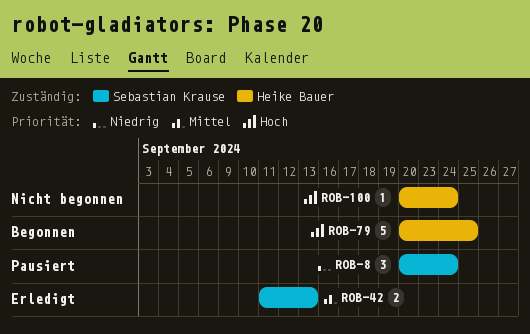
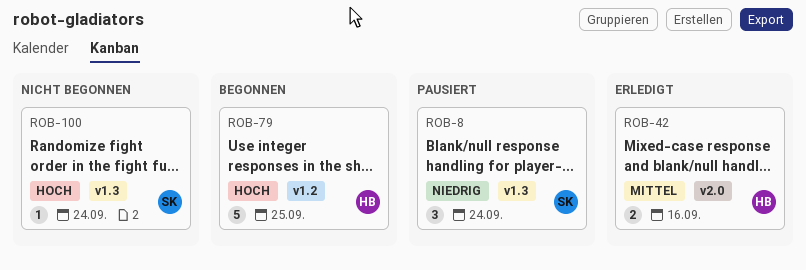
ROB-42, owner: Sebastian Krause -> Heike Bauer
ROB-42, due: Sep 13 -> Sep 16
ROB-100, owner: Heike Bauer -> Sebastian Krause

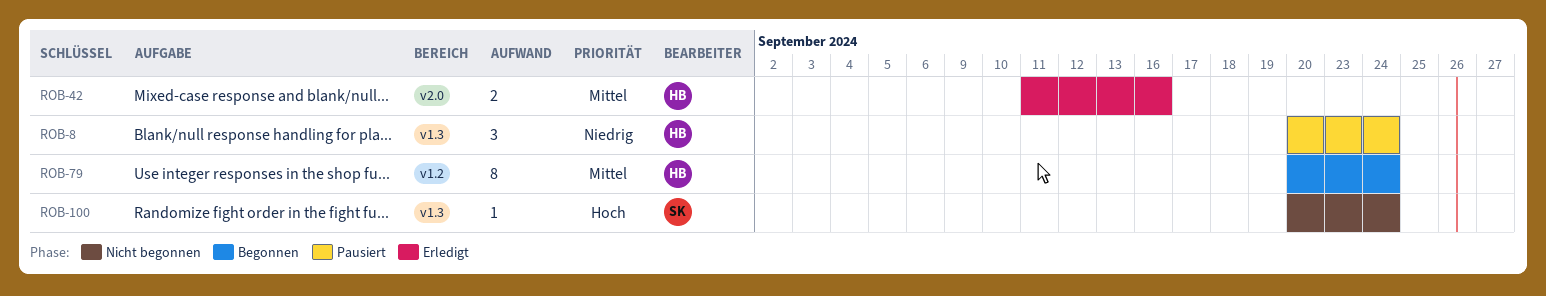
ROB-8, owner: SK -> HB
ROB-79, priority: Hoch -> Mittel
ROB-79, estimate: 5 -> 8
ROB-79, due: Sep 25 -> Sep 24

